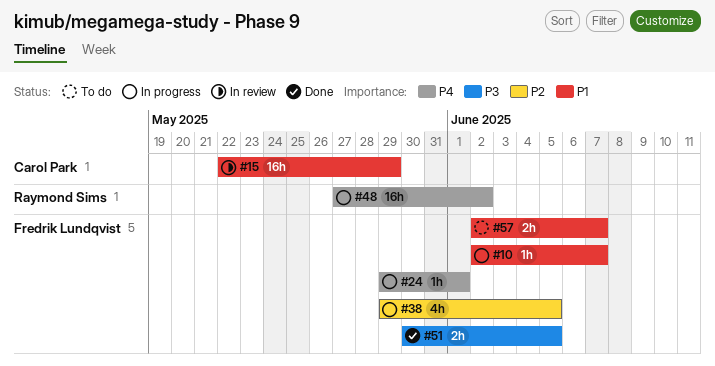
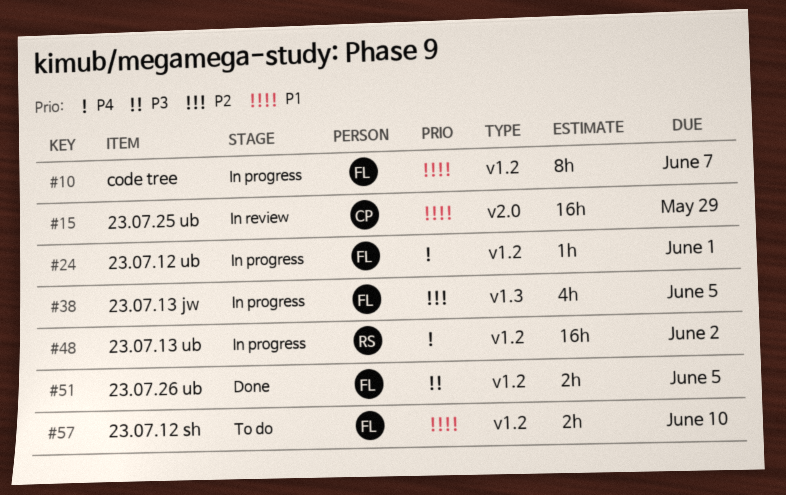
#10, estimate: 1h -> 8h
#57, due: Jun 7 -> Jun 10

